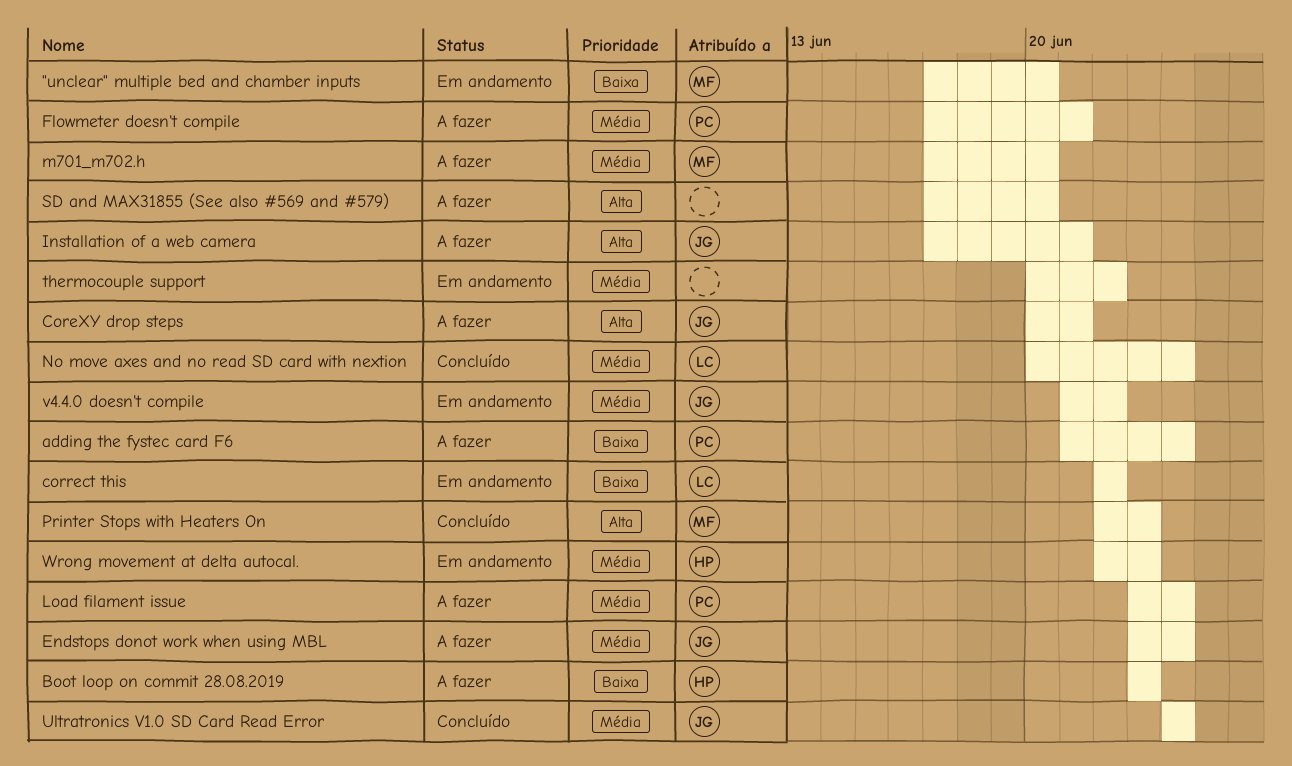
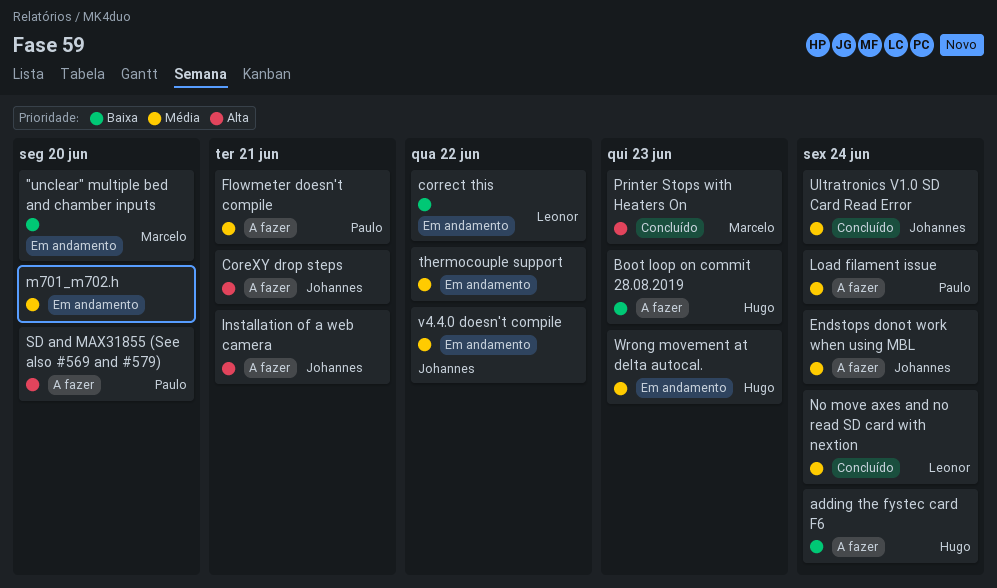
adding the fystec card F6, owner: Paulo -> Hugo
m701_m702.h, status: A fazer -> Em andamento
m701_m702.h, owner: Marcelo -> none
SD and MAX31855 (See also #569 and #579), owner: none -> Paulo

